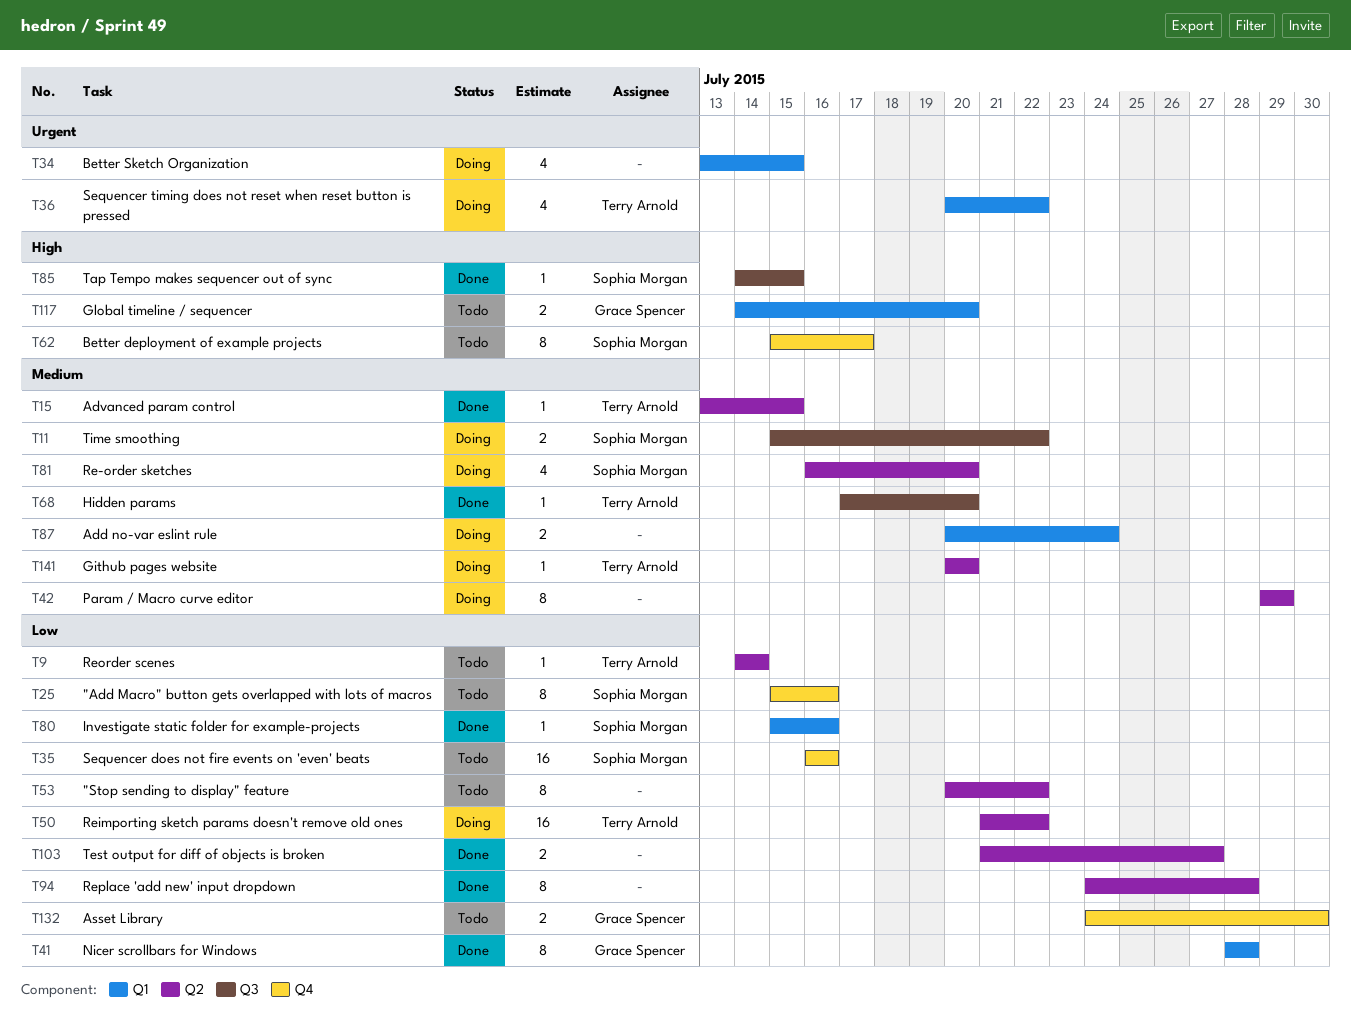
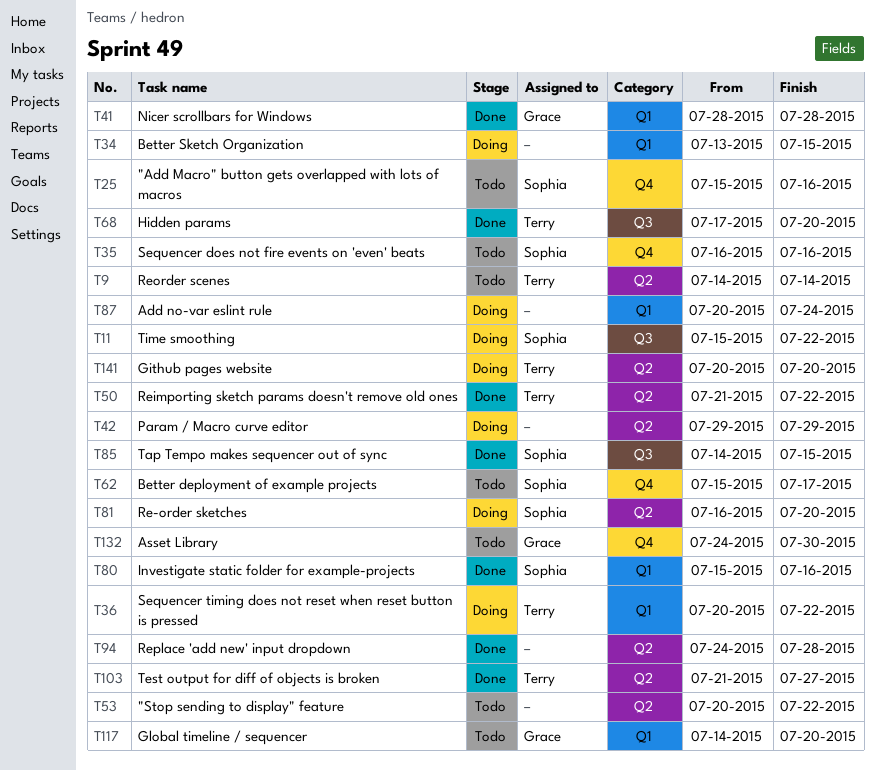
T15: present -> none
T50, status: Doing -> Done
T103, owner: none -> Terry Arnold

